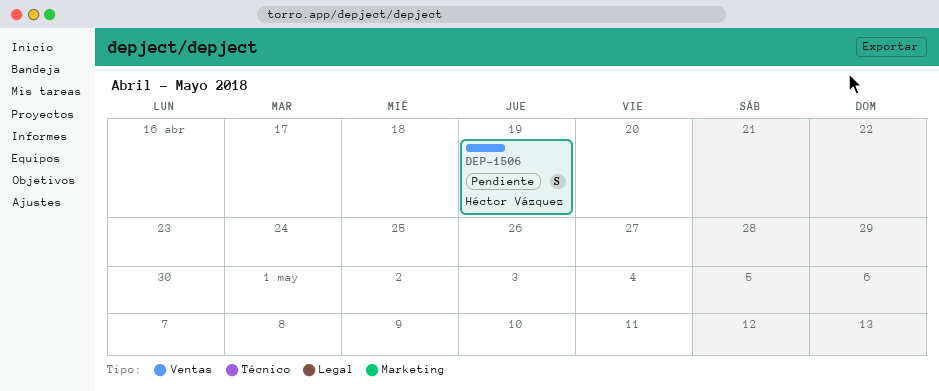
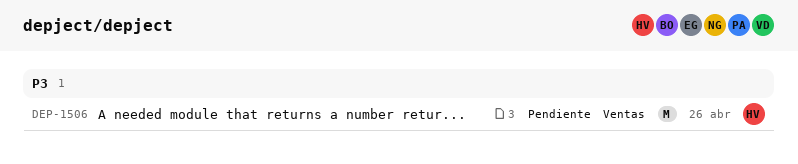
DEP-1506, estimate: S -> M
DEP-1506, due: Apr 19 -> Apr 26

